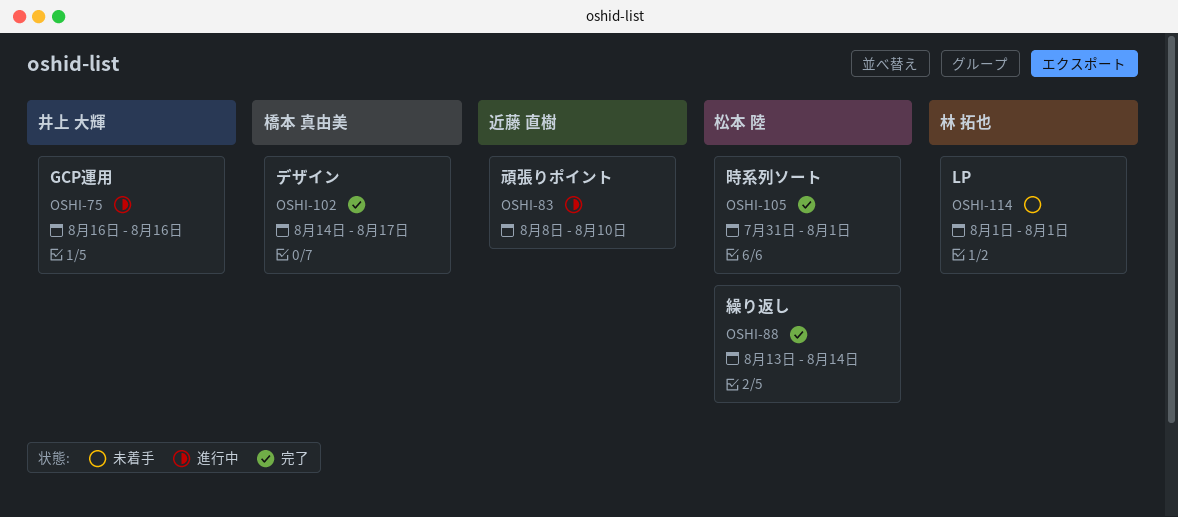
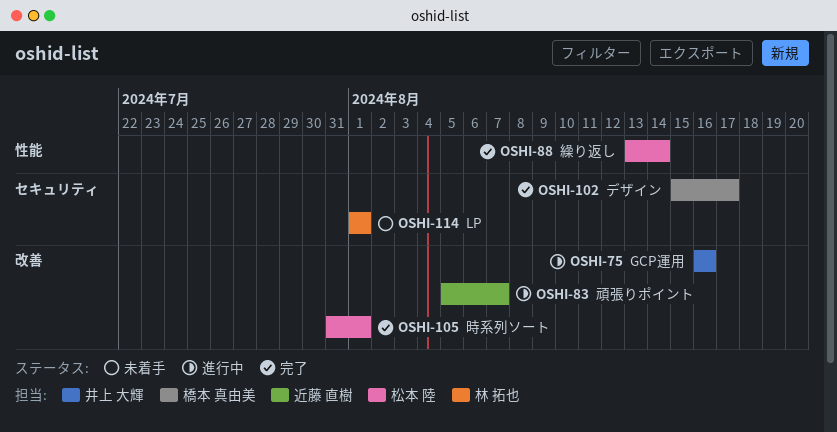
OSHI-83, start: Aug 8 -> Aug 5
OSHI-83, due: Aug 10 -> Aug 7
OSHI-102, start: Aug 14 -> Aug 15

